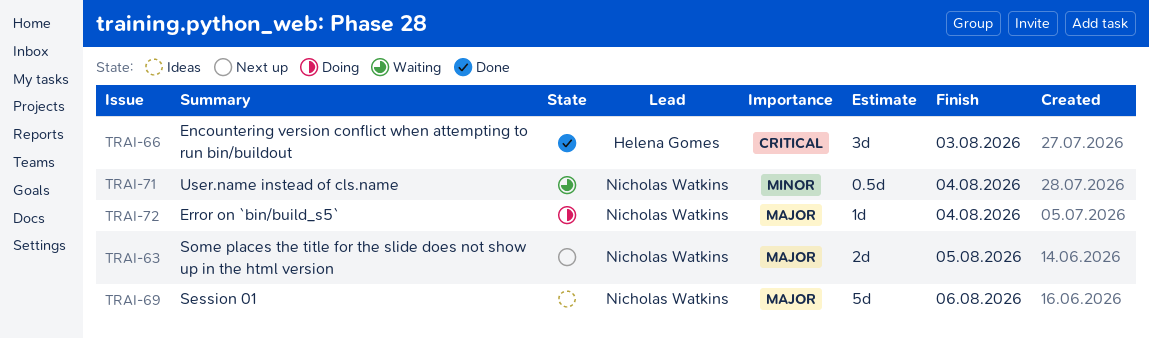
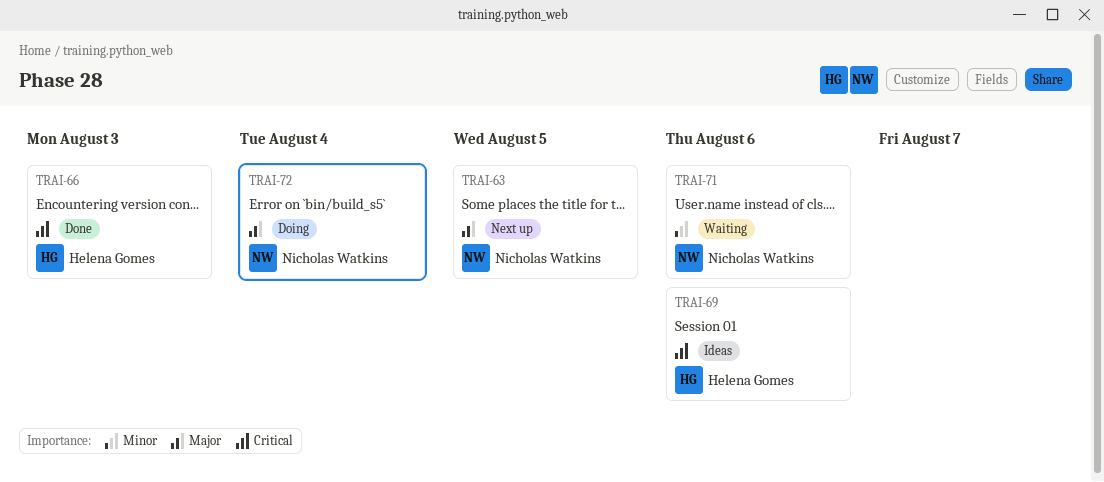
TRAI-69, owner: Nicholas Watkins -> Helena Gomes
TRAI-69, priority: Major -> Critical
TRAI-71, due: Aug 4 -> Aug 6

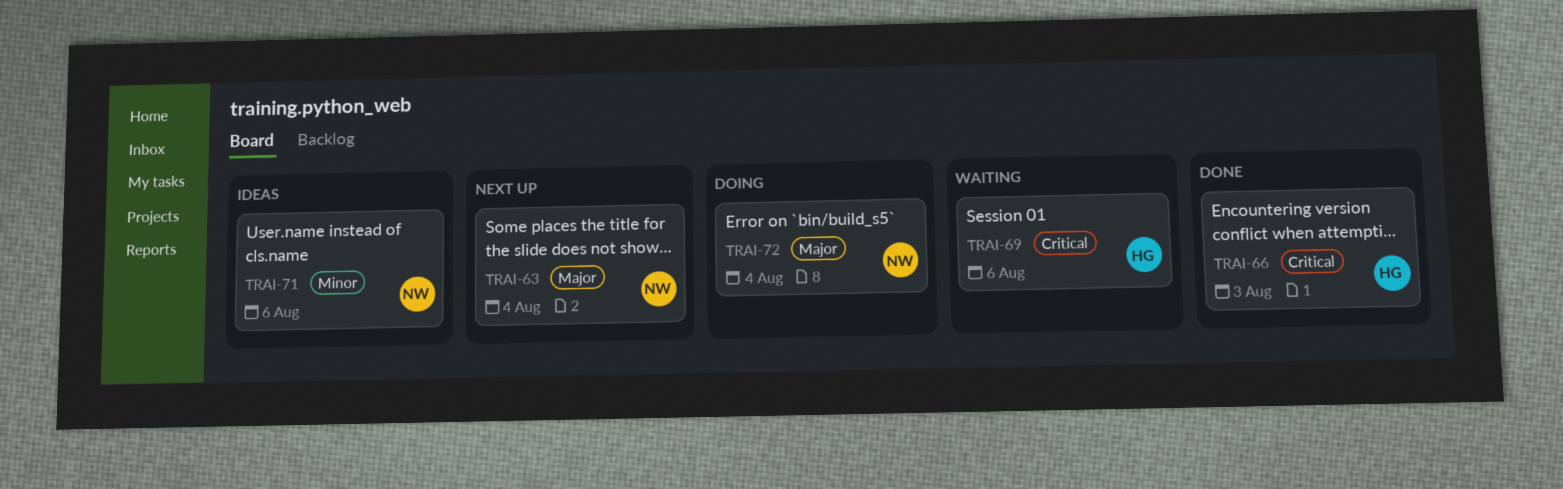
TRAI-63, due: Aug 5 -> Aug 4
TRAI-69, status: Ideas -> Waiting
TRAI-71, status: Waiting -> Ideas

